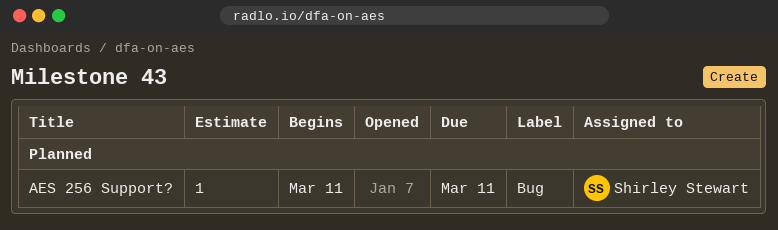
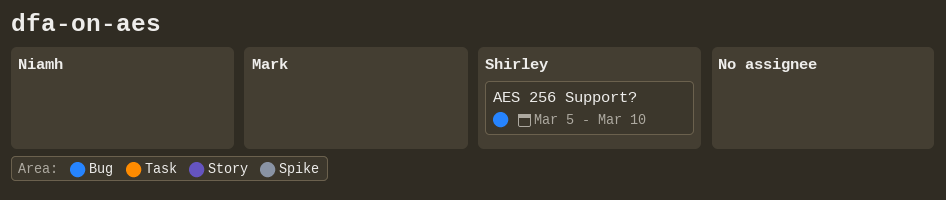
AES 256 Support?, start: Mar 11 -> Mar 5
AES 256 Support?, due: Mar 11 -> Mar 10

